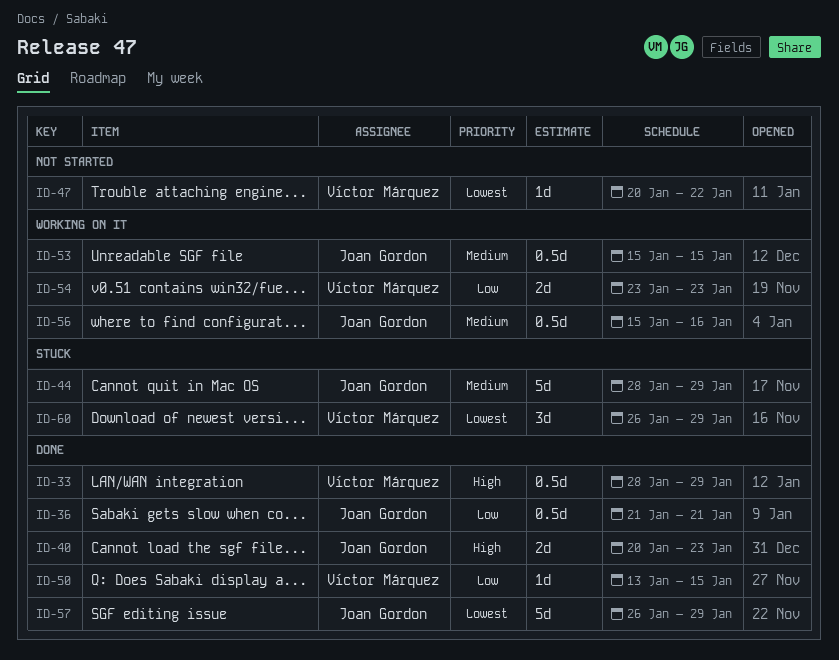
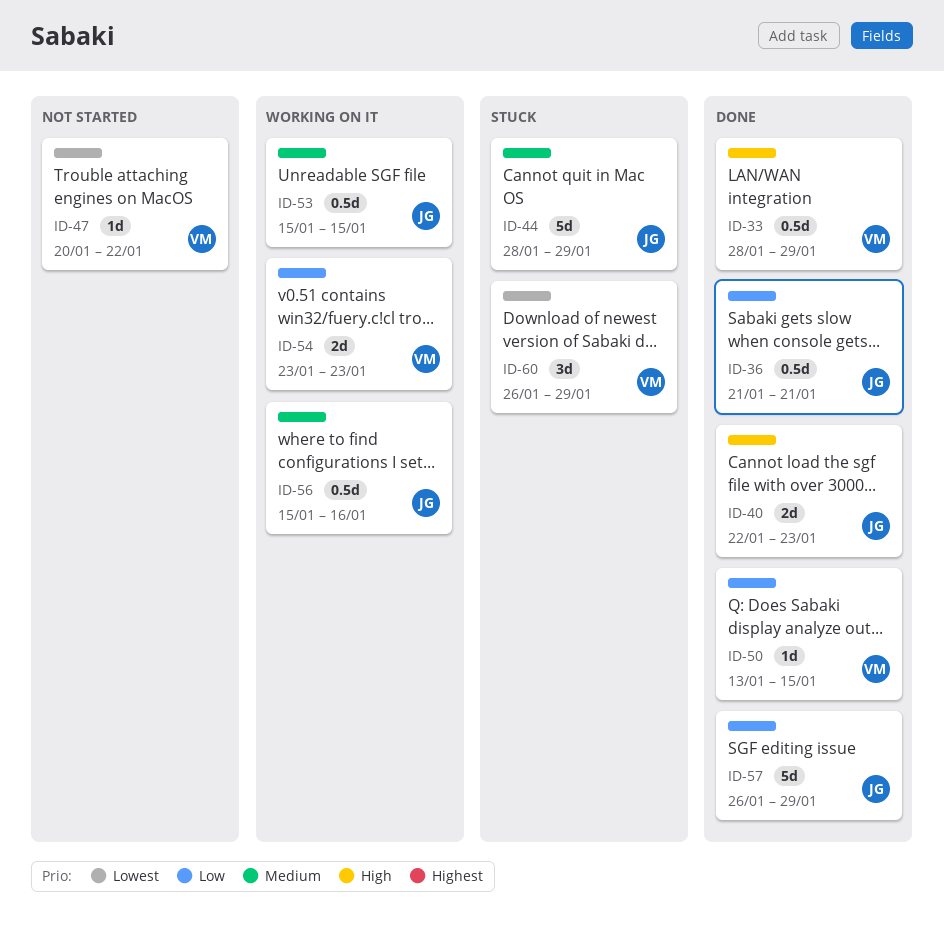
ID-40, start: Jan 20 -> Jan 22
ID-57, priority: Lowest -> Low

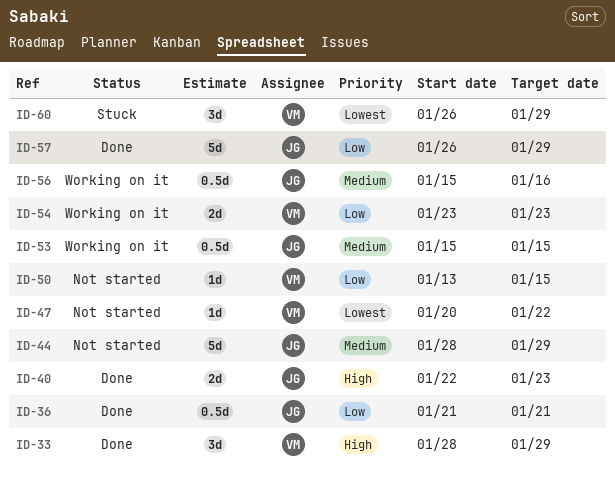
ID-33, estimate: 0.5d -> 3d
ID-44, status: Stuck -> Not started
ID-50, status: Done -> Not started

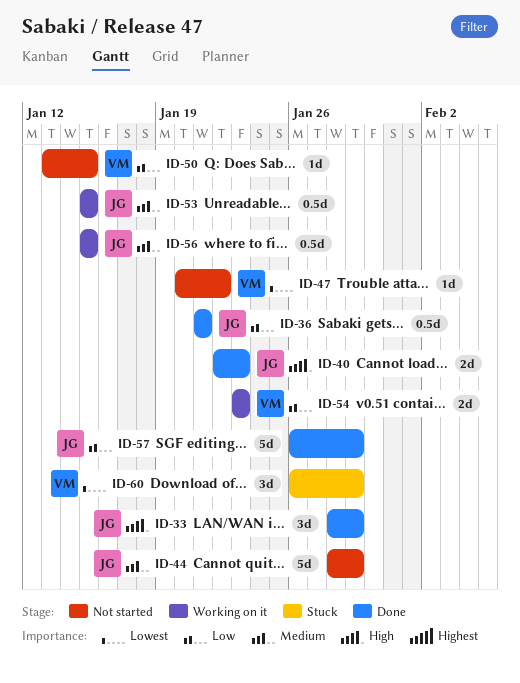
ID-33, owner: VM -> JG
ID-56, due: Jan 16 -> Jan 15

